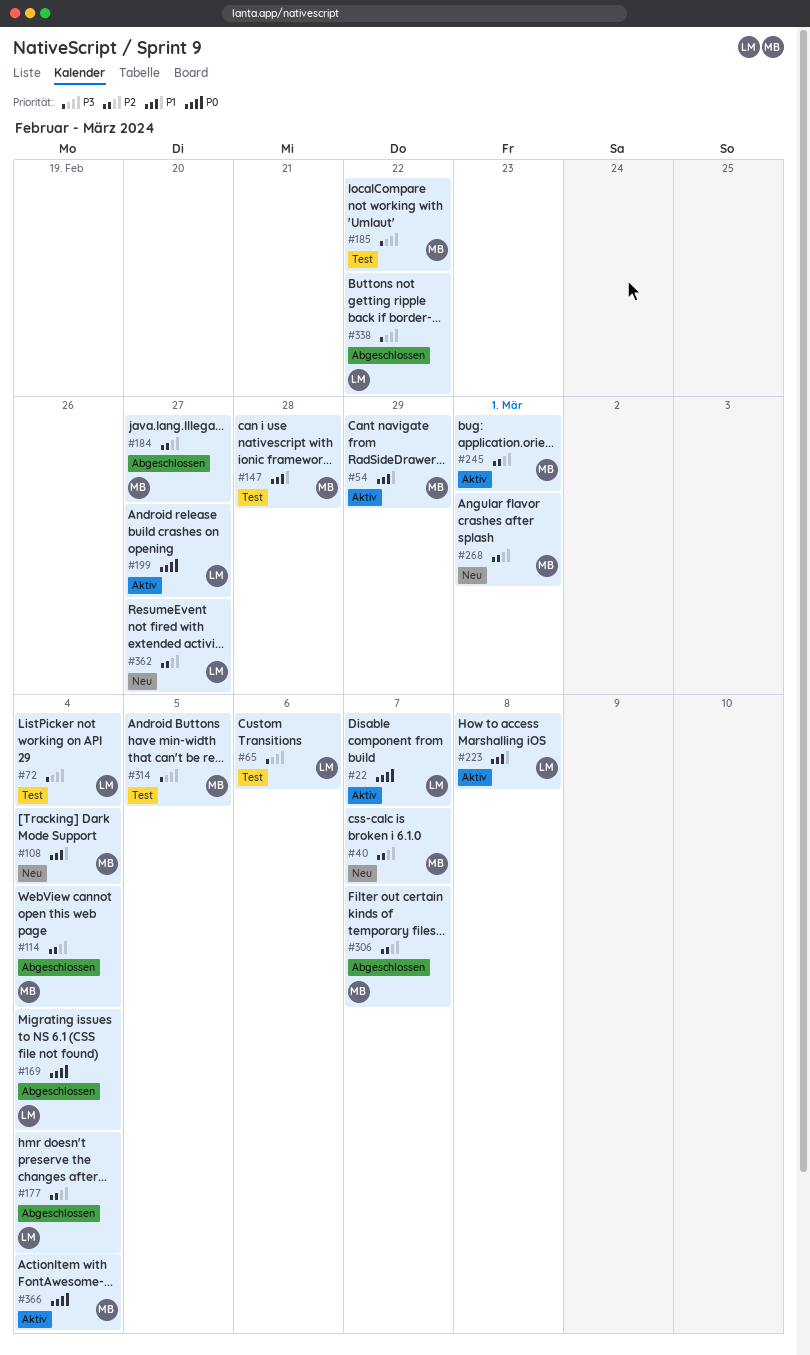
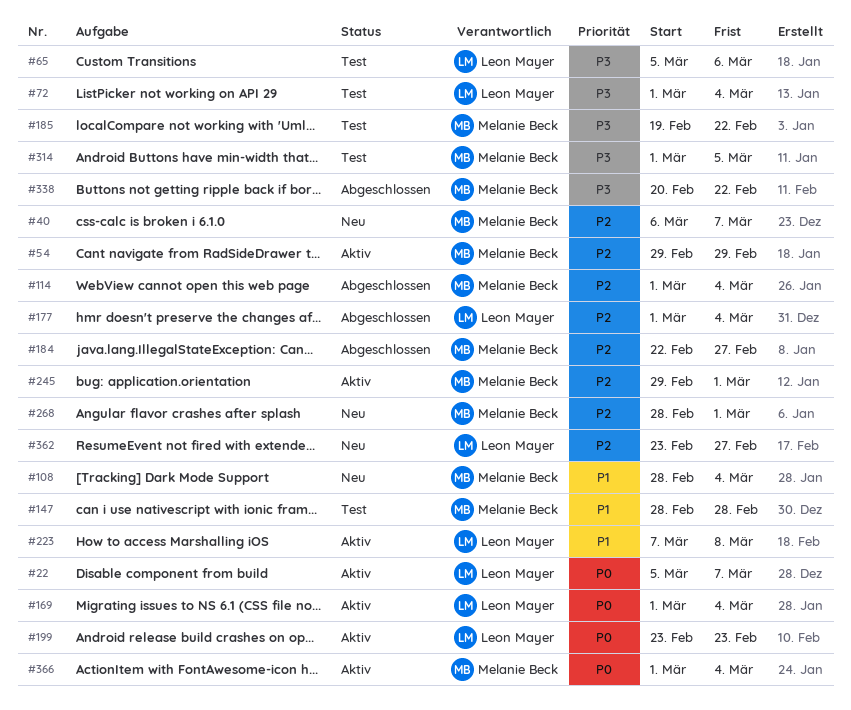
#54, priority: P1 -> P2
#169, status: Abgeschlossen -> Aktiv
#199, due: Feb 27 -> Feb 23
#306: present -> none
#338, owner: Leon Mayer -> Melanie Beck

